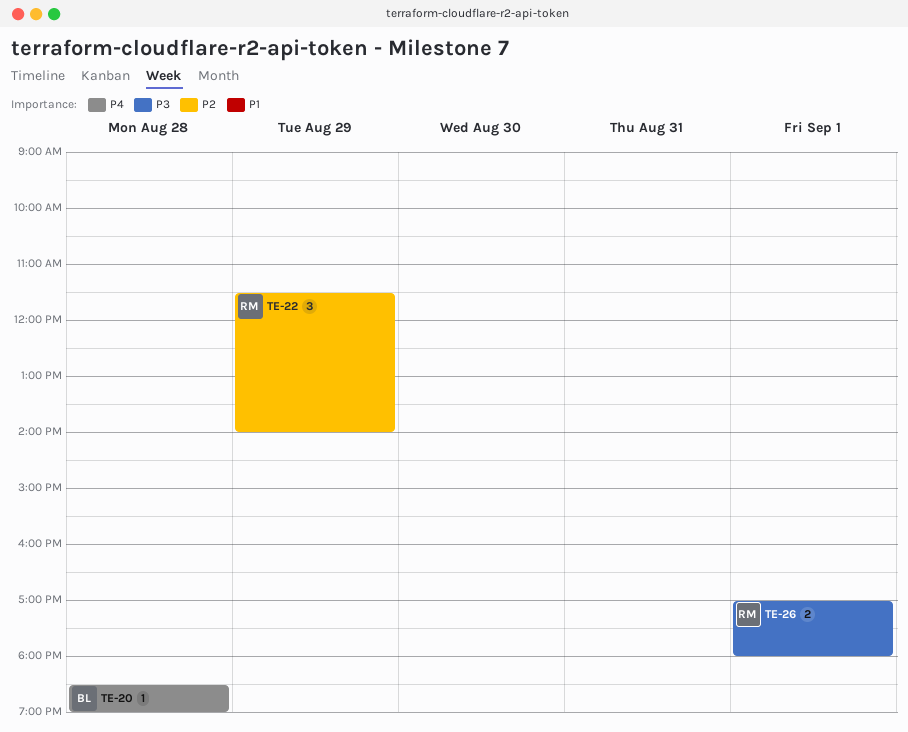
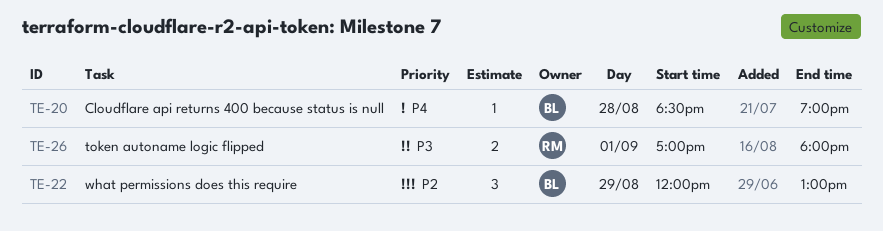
TE-22, owner: RM -> BL
TE-22, begins: 11:30 -> 12:00
TE-22, ends: 14:00 -> 13:00

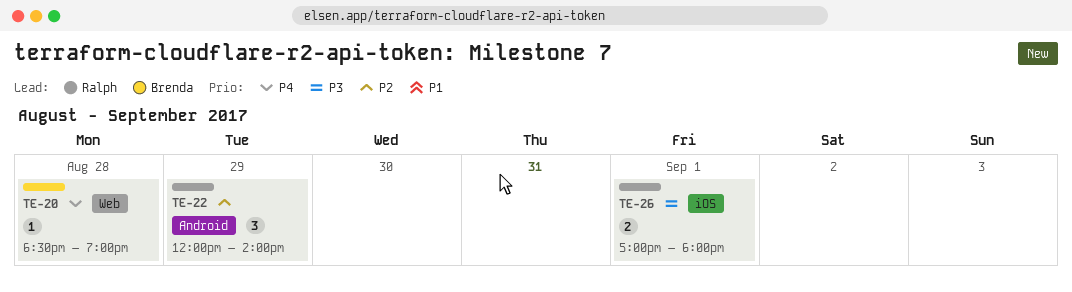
TE-22, owner: Brenda -> Ralph
TE-22, ends: 13:00 -> 14:00

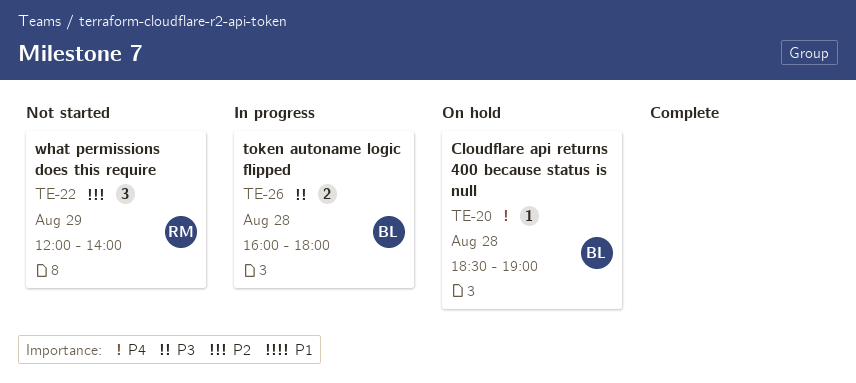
TE-26, owner: Ralph -> Brenda
TE-26, day: Sep 1 -> Aug 28
TE-26, begins: 17:00 -> 16:00

